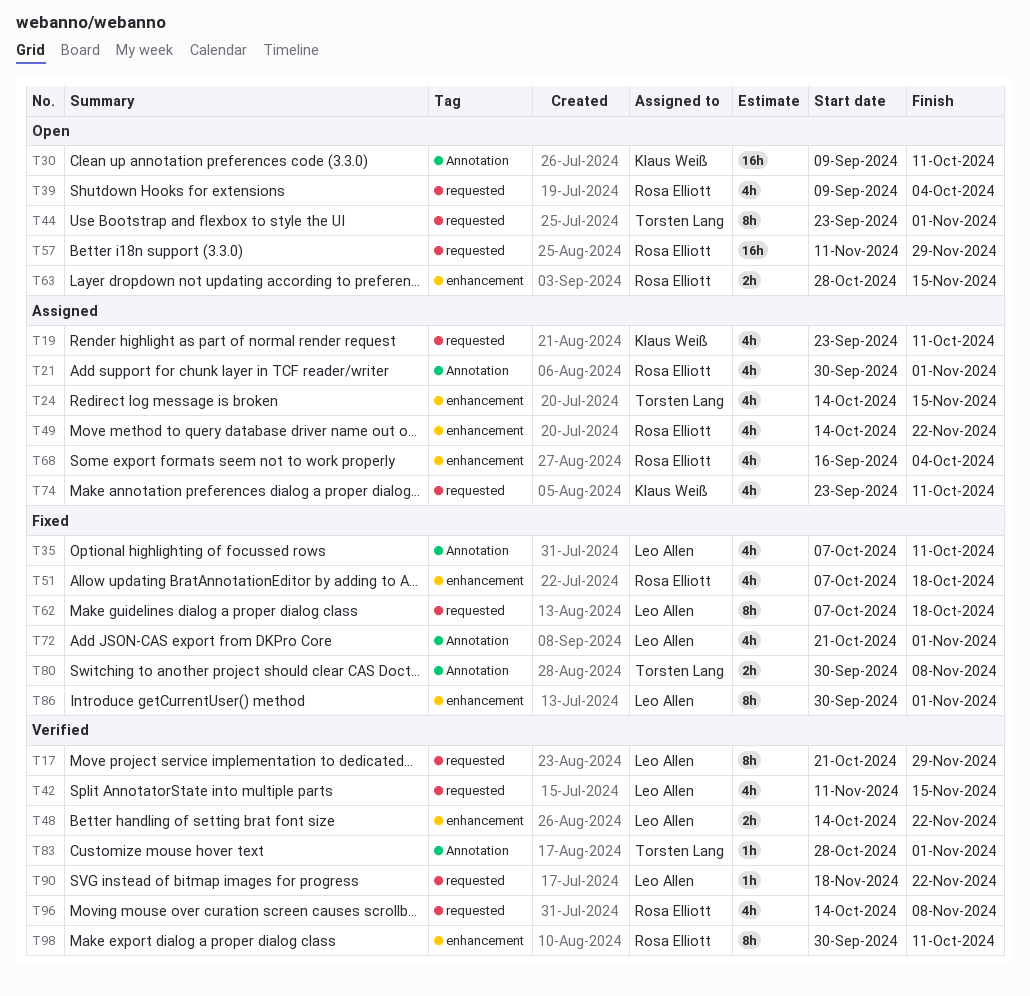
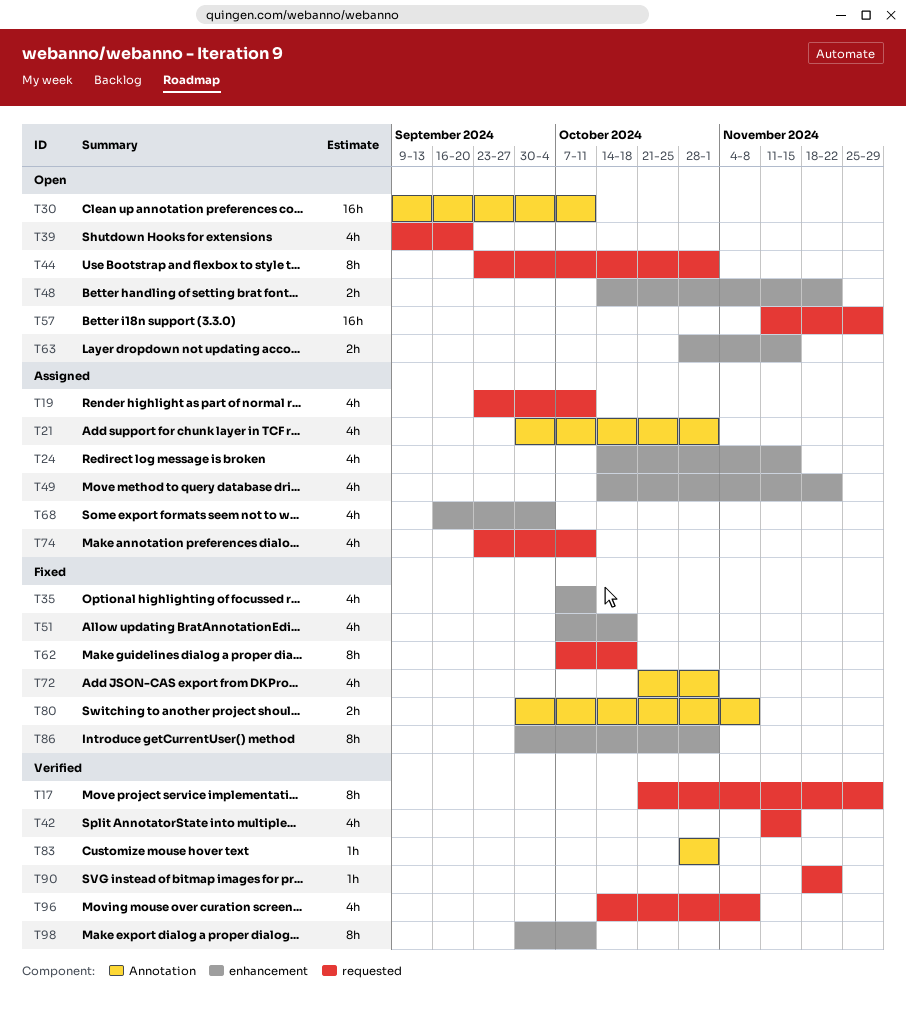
T35, label: Annotation -> enhancement
T39, due: Oct 4 -> Sep 20
T48, status: Verified -> Open

